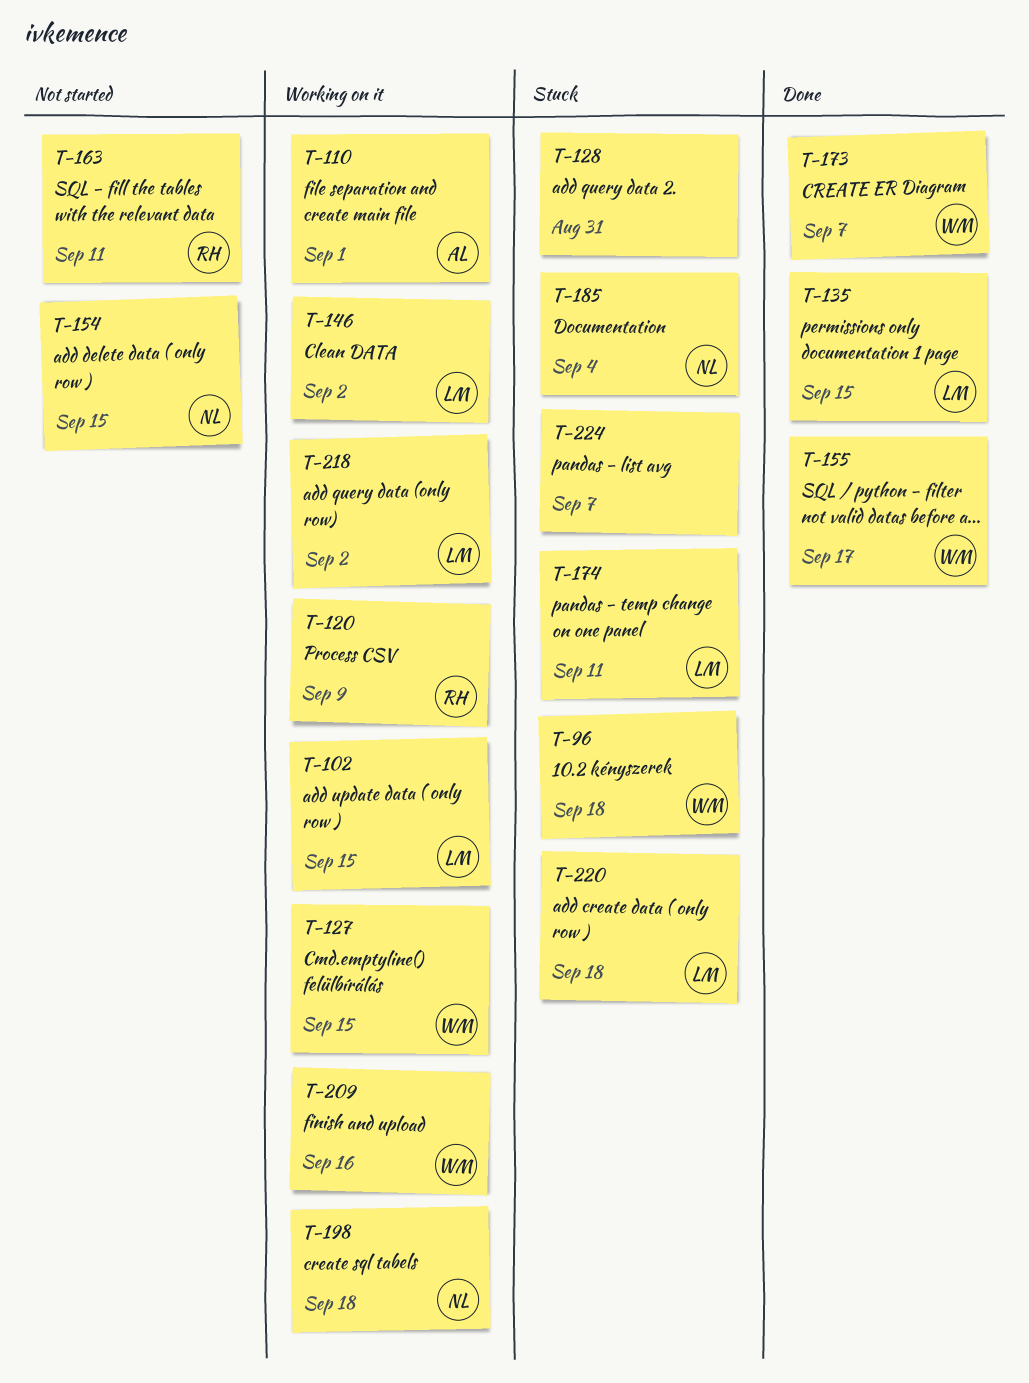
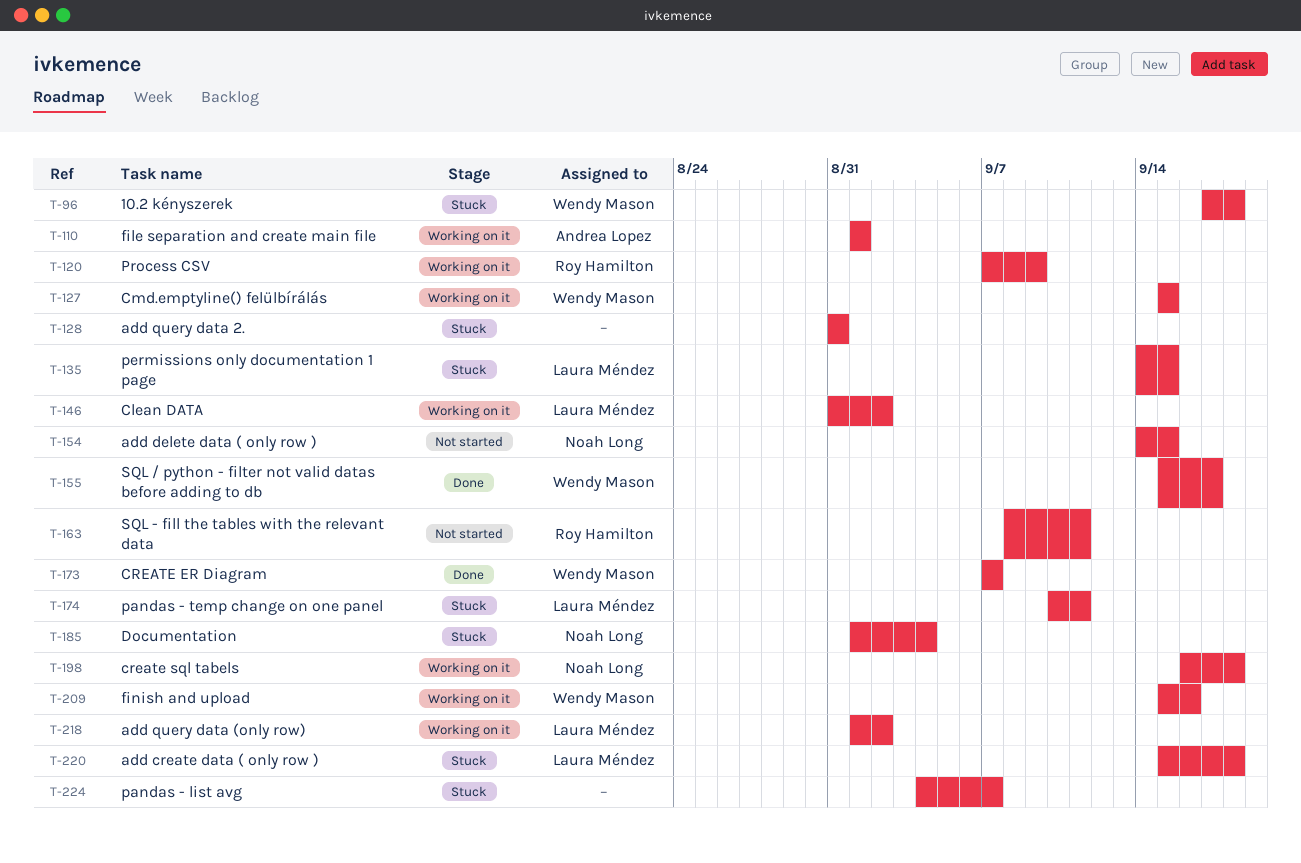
T-102: present -> none
T-135, status: Done -> Stuck

